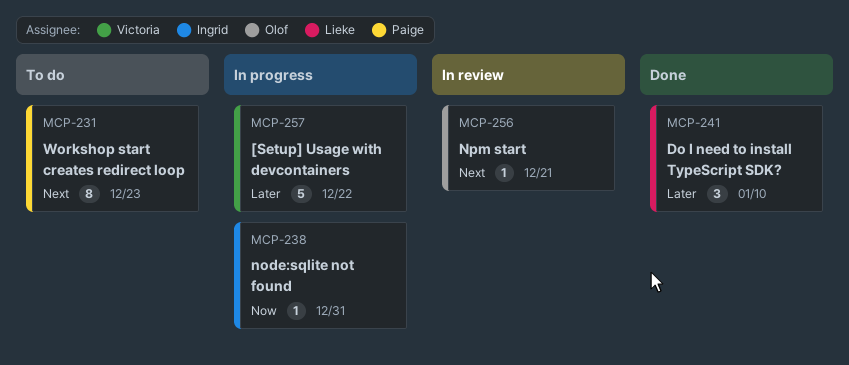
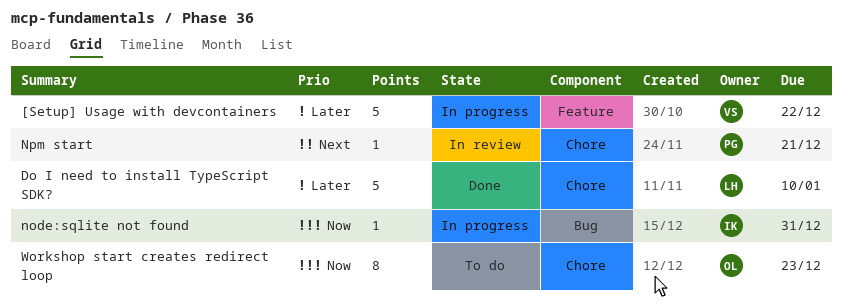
Do I need to install TypeScript SDK?, estimate: 3 -> 5
Npm start, owner: Olof -> Paige
Workshop start creates redirect loop, owner: Paige -> Olof
Workshop start creates redirect loop, priority: Next -> Now

